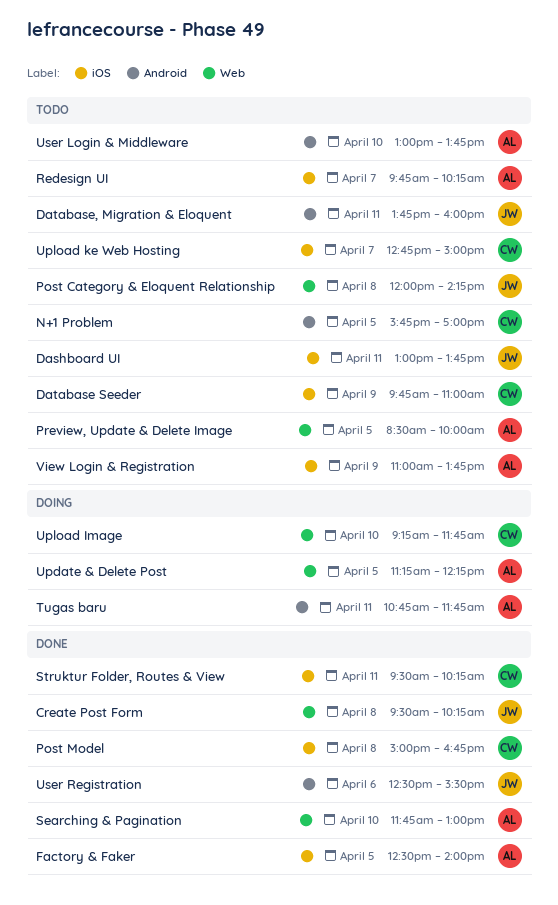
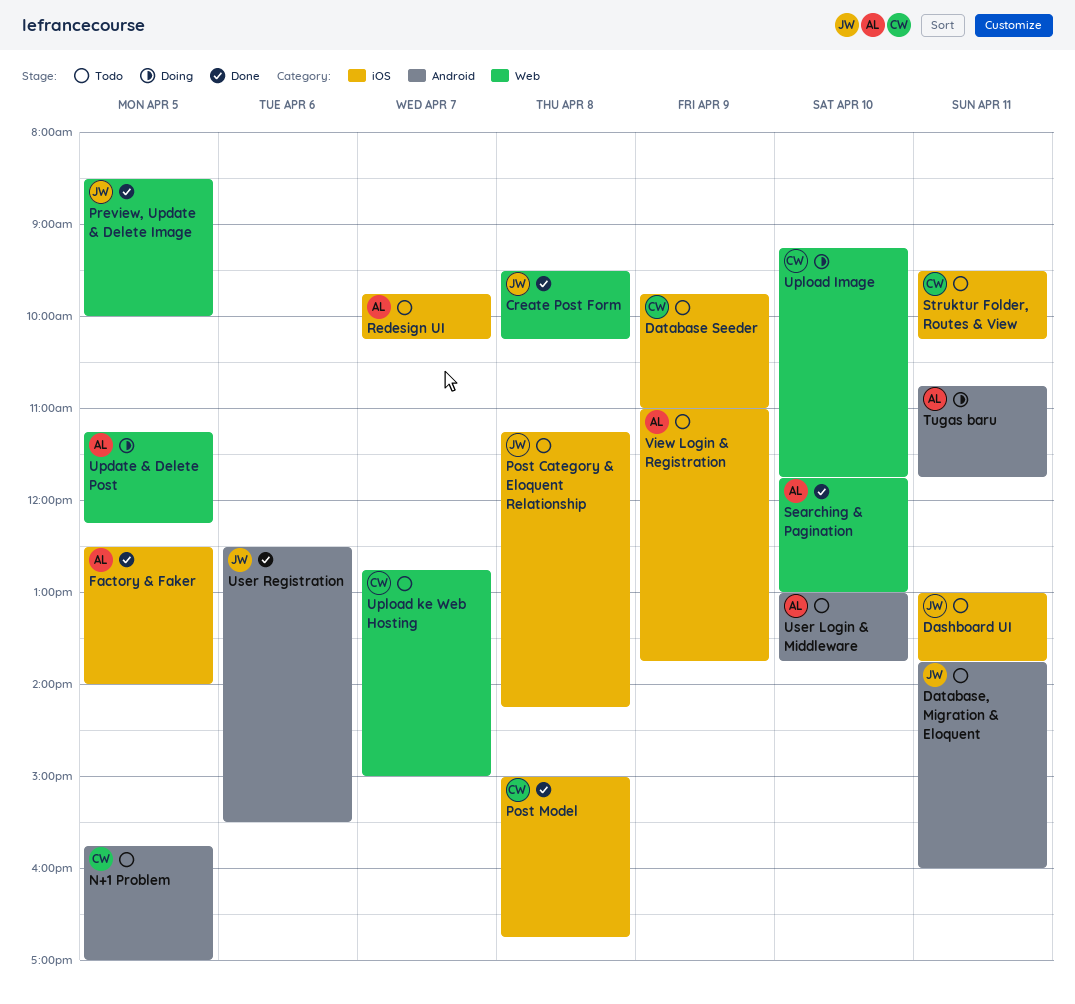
Post Category & Eloquent Relationship, label: Web -> iOS
Post Category & Eloquent Relationship, begins: 12:00 -> 11:15
Preview, Update & Delete Image, status: Todo -> Done
Preview, Update & Delete Image, owner: AL -> JW
Struktur Folder, Routes & View, status: Done -> Todo
Upload ke Web Hosting, label: iOS -> Web

